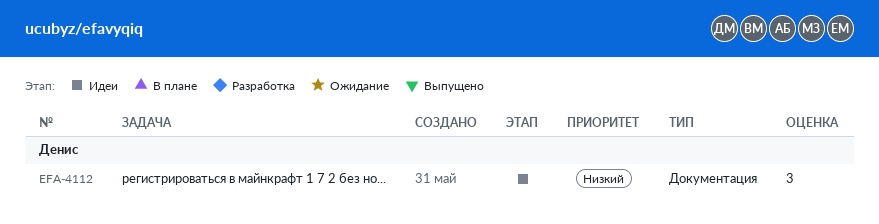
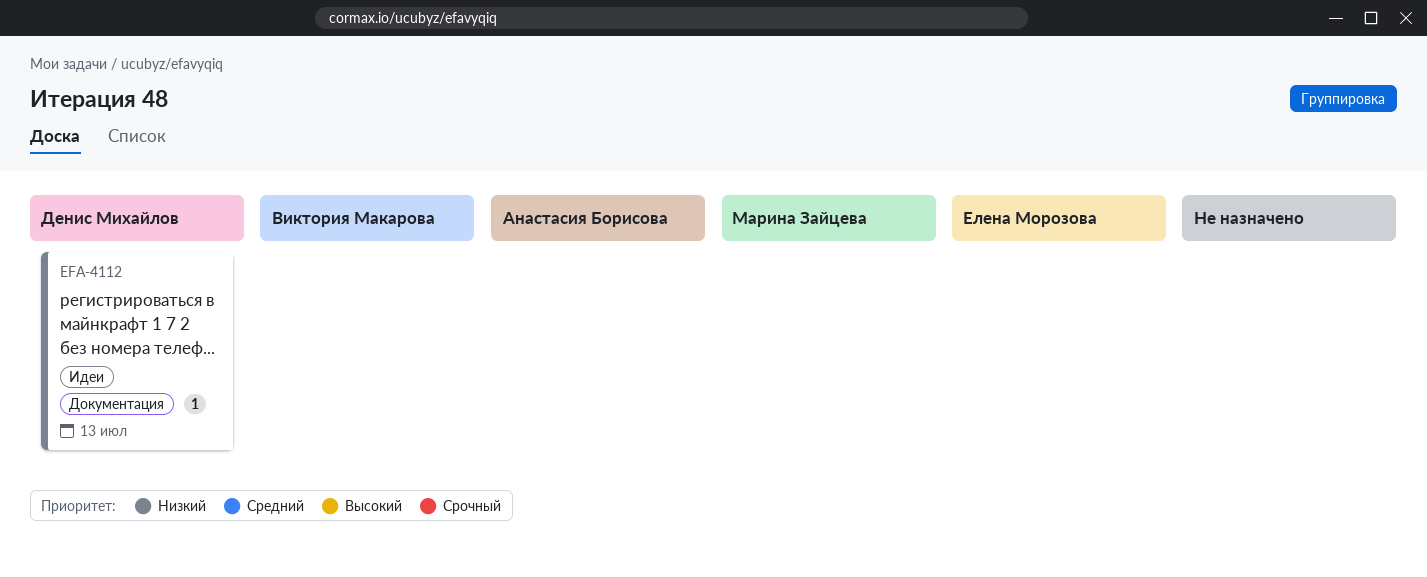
EFA-4112, estimate: 3 -> 1

